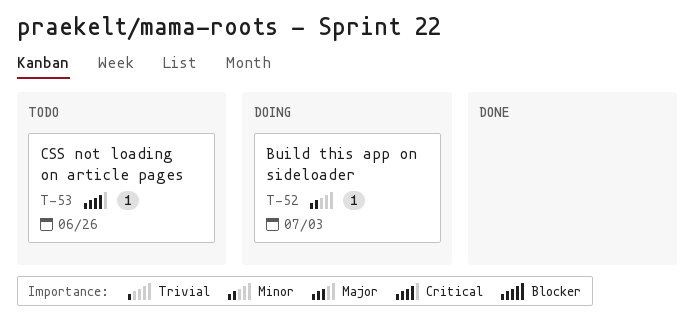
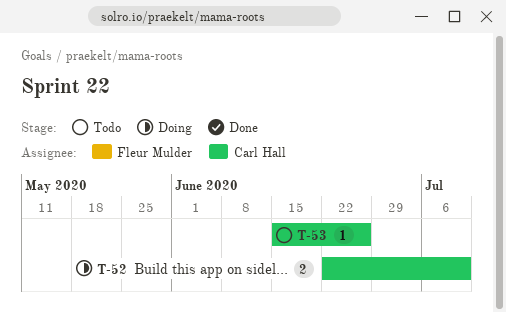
T-52, estimate: 1 -> 2
T-52, due: Jul 3 -> Jul 10

